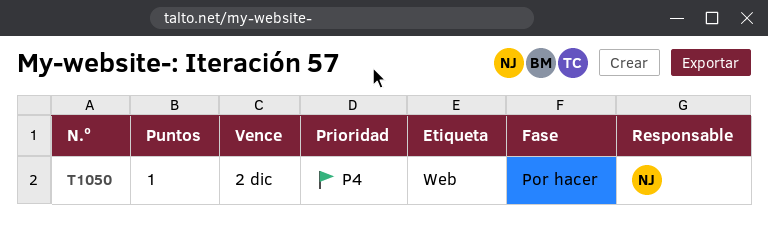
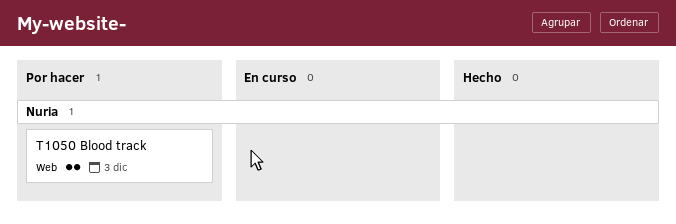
T1050, estimate: 1 -> 2
T1050, due: Dec 2 -> Dec 3

